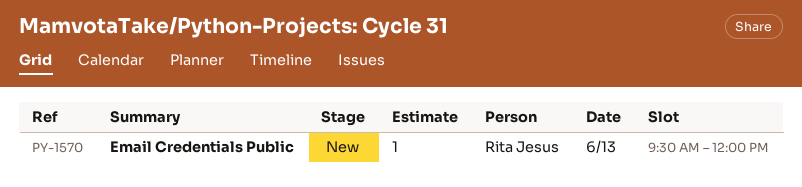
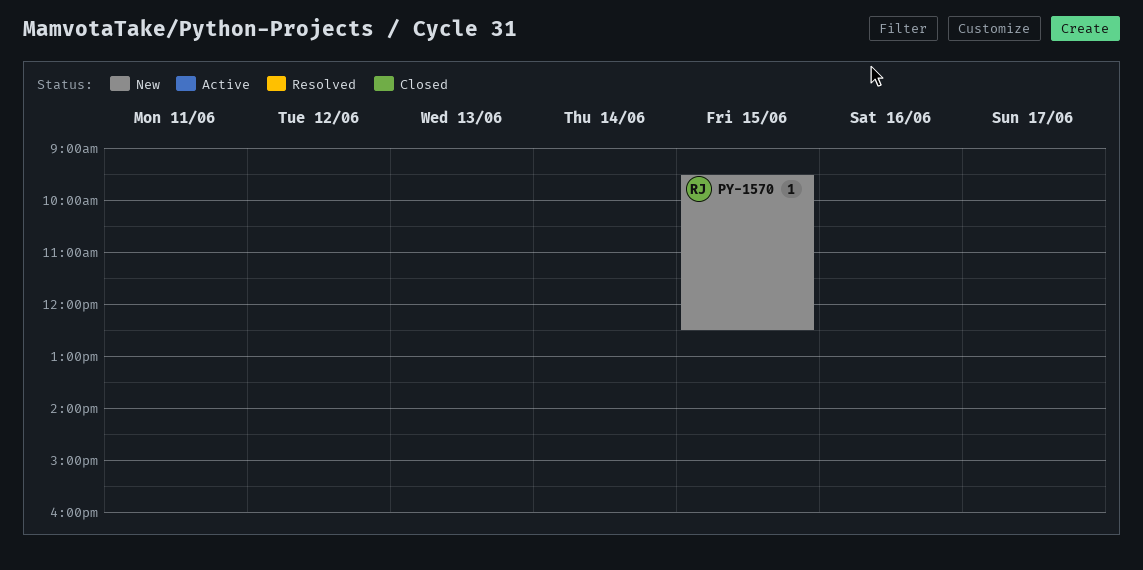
PY-1570, day: Jun 13 -> Jun 15
PY-1570, ends: 12:00 -> 12:30

